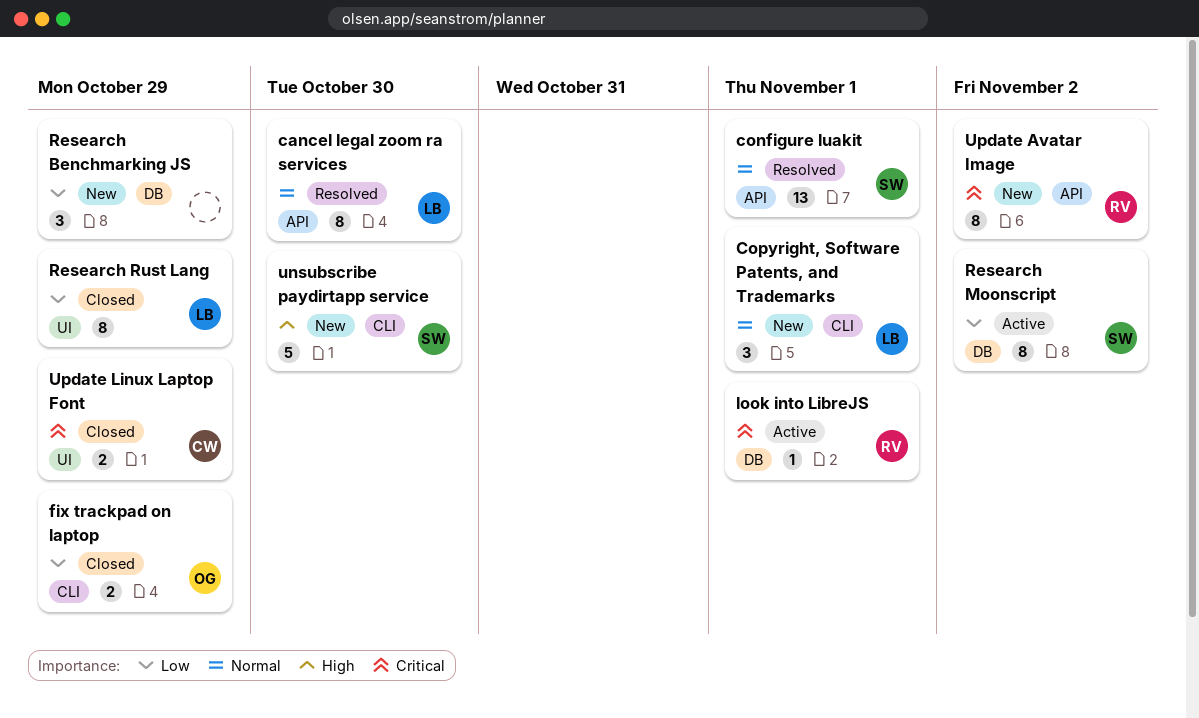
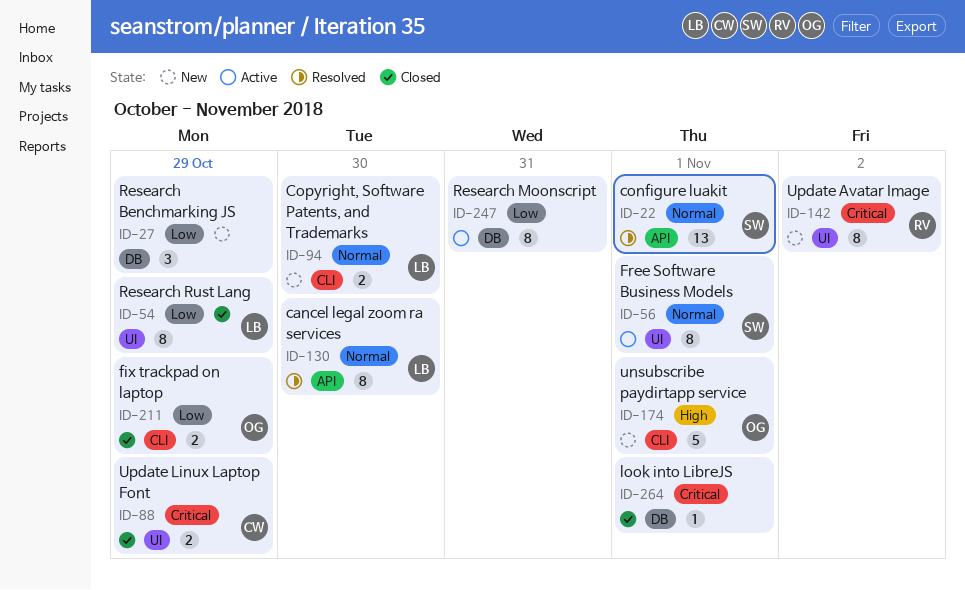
Copyright, Software Patents, and Trademarks, estimate: 3 -> 2
Copyright, Software Patents, and Trademarks, due: Nov 1 -> Oct 30
Free Software Business Models: none -> present
look into LibreJS, status: Active -> Closed
look into LibreJS, owner: RV -> none
Research Moonscript, owner: SW -> none
Research Moonscript, due: Nov 2 -> Oct 31
unsubscribe paydirtapp service, owner: SW -> OG
unsubscribe paydirtapp service, due: Oct 30 -> Nov 1
Update Avatar Image, label: API -> UI

